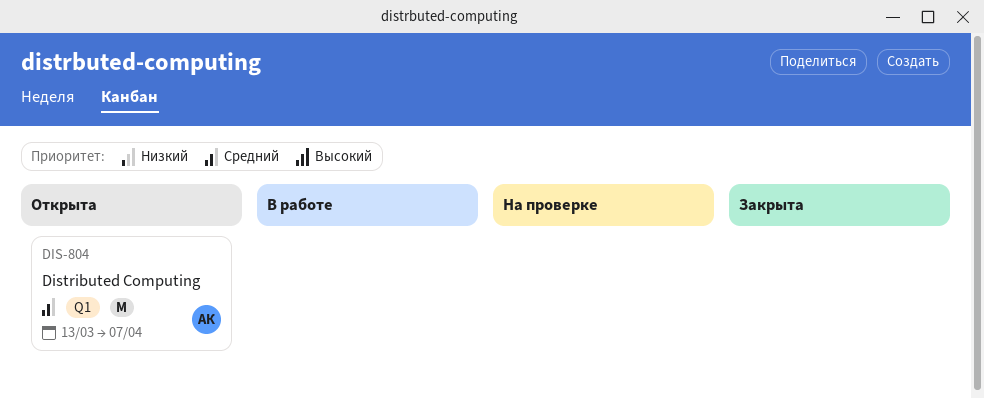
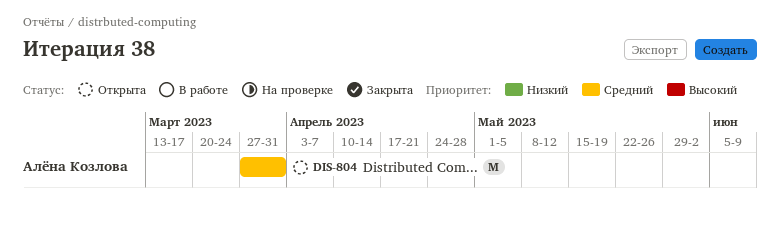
DIS-804, start: Mar 13 -> Mar 27
DIS-804, due: Apr 7 -> Mar 31

